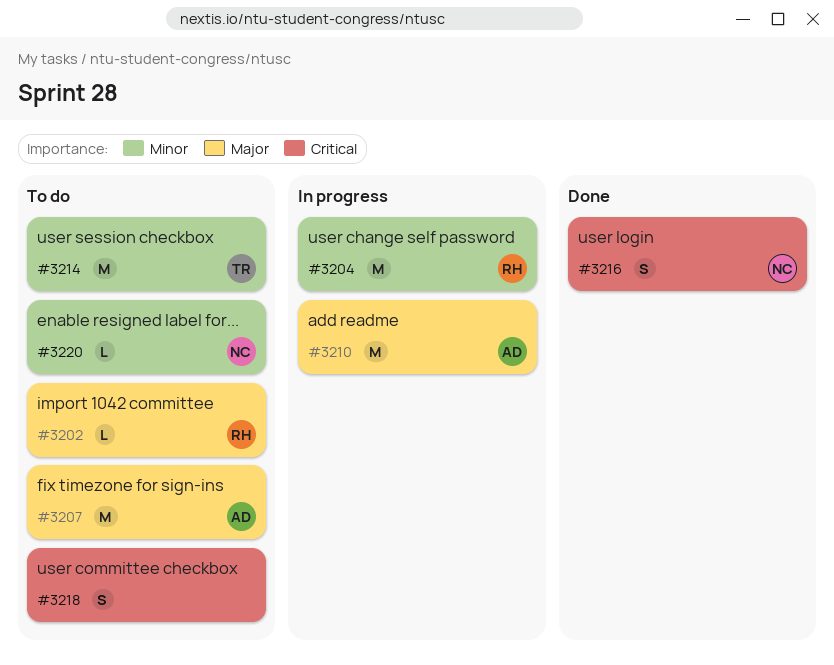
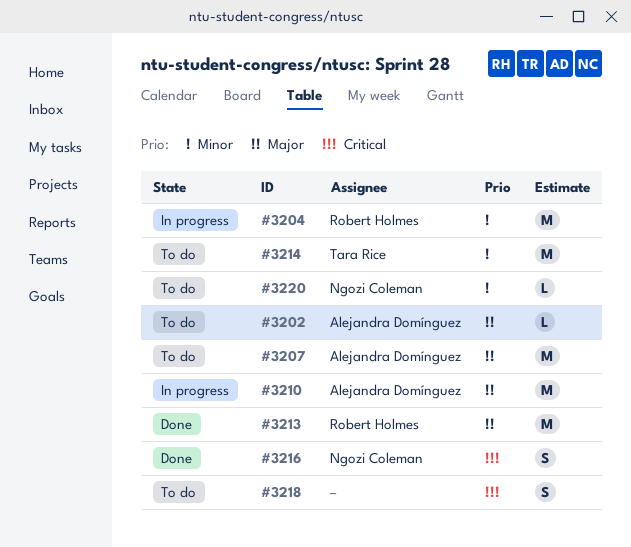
#3202, owner: Robert Holmes -> Alejandra Domínguez
#3213: none -> present

